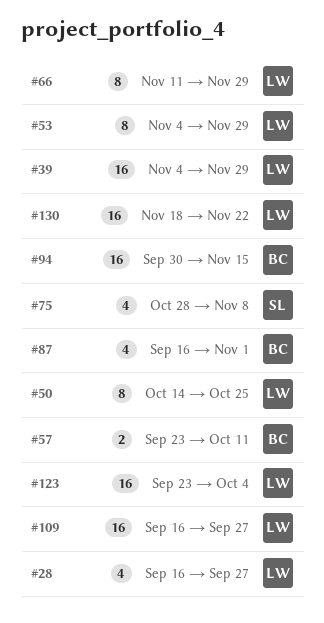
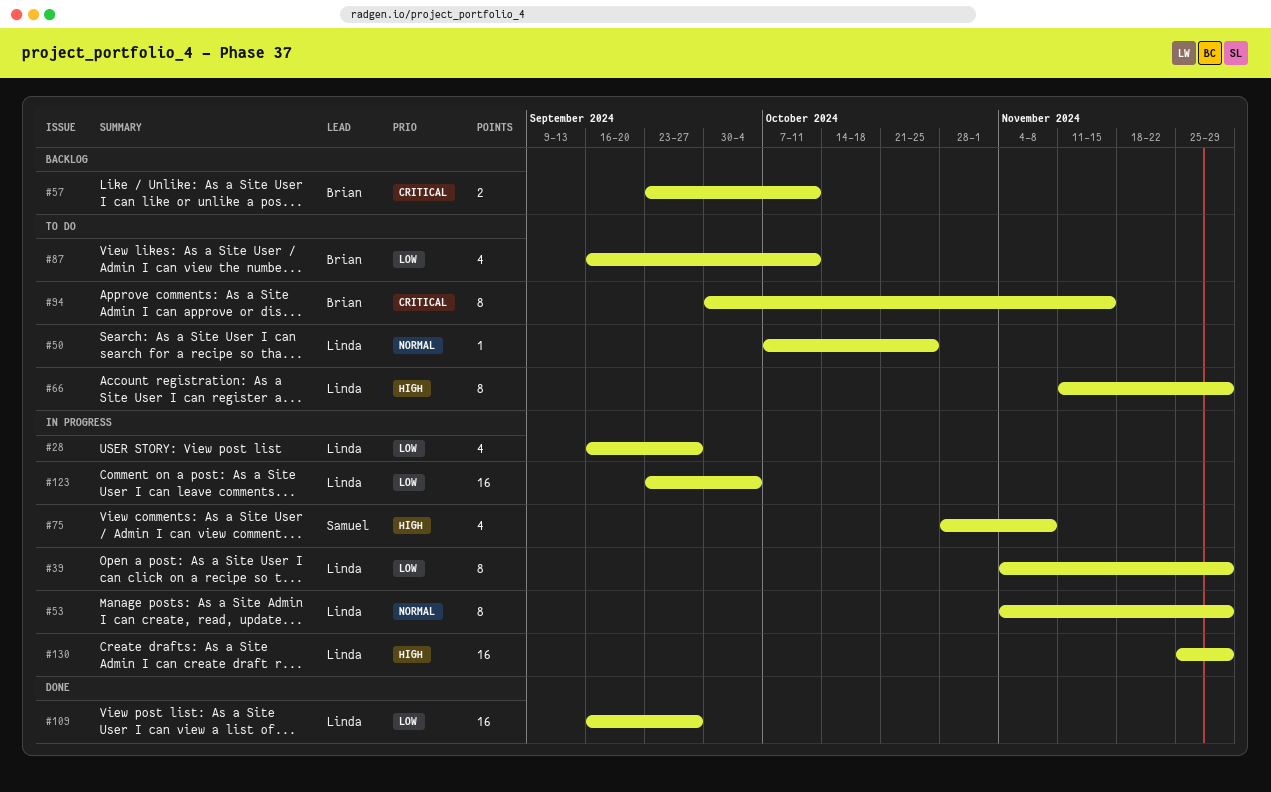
#39, estimate: 16 -> 8
#50, estimate: 8 -> 1
#50, start: Oct 14 -> Oct 7
#87, due: Nov 1 -> Oct 11
#94, estimate: 16 -> 8
#130, start: Nov 18 -> Nov 25
#130, due: Nov 22 -> Nov 29

